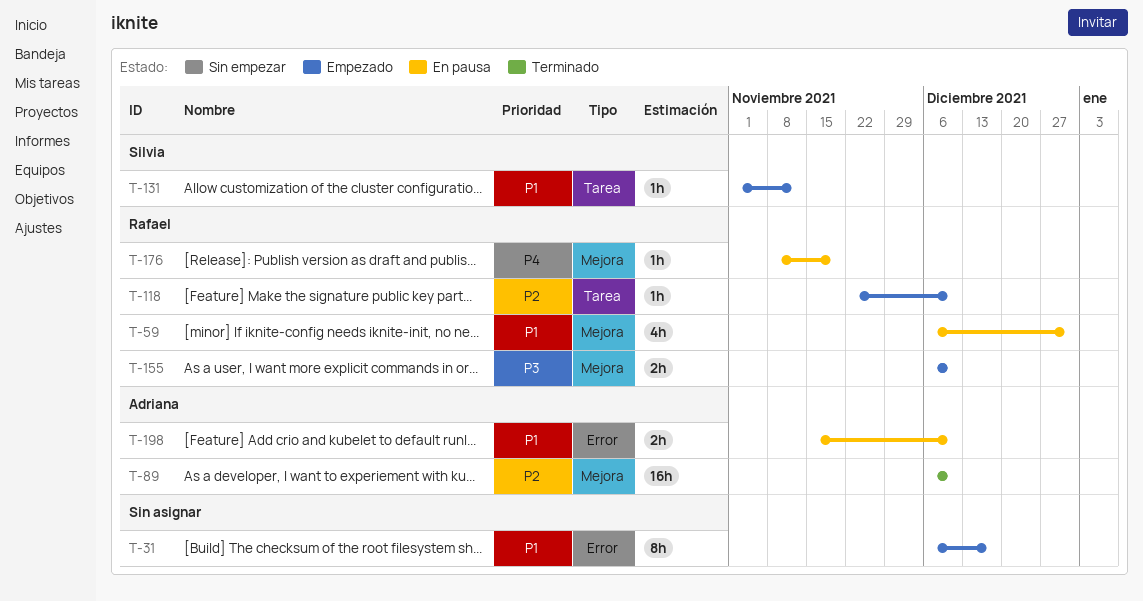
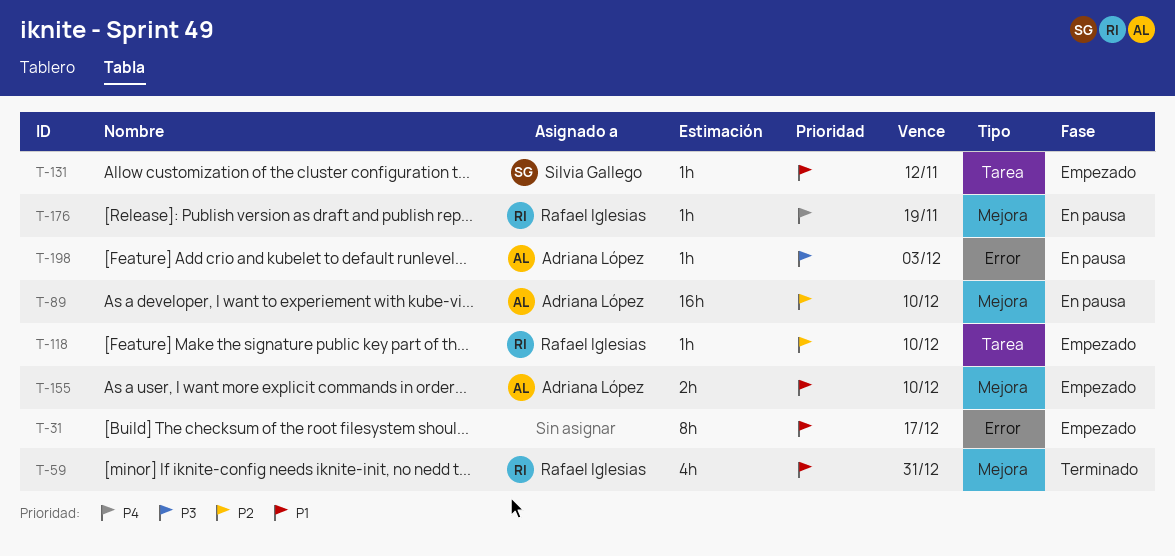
T-59, status: En pausa -> Terminado
T-89, status: Terminado -> En pausa
T-155, owner: Rafael Iglesias -> Adriana López
T-155, priority: P3 -> P1
T-198, priority: P1 -> P3
T-198, estimate: 2h -> 1h
T-198, due: Dec 10 -> Dec 3

